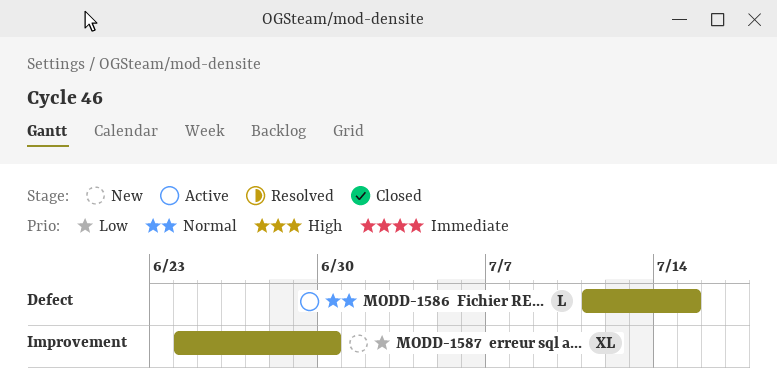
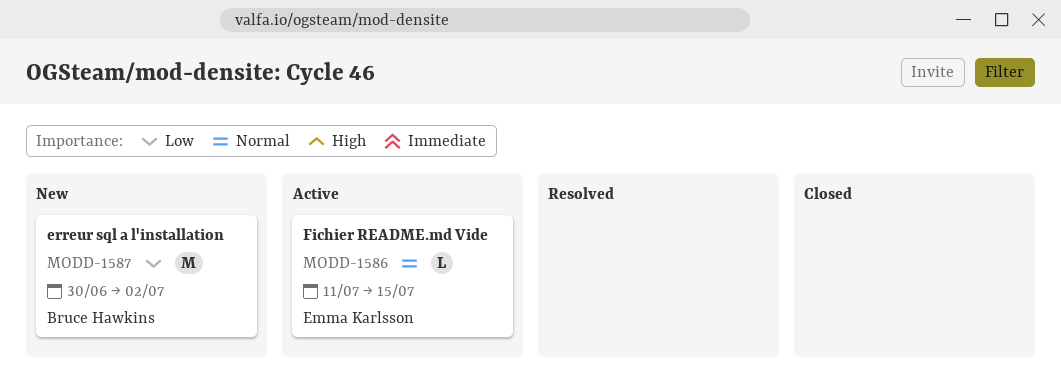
MODD-1587, estimate: XL -> M
MODD-1587, start: Jun 24 -> Jun 30
MODD-1587, due: Jun 30 -> Jul 2

